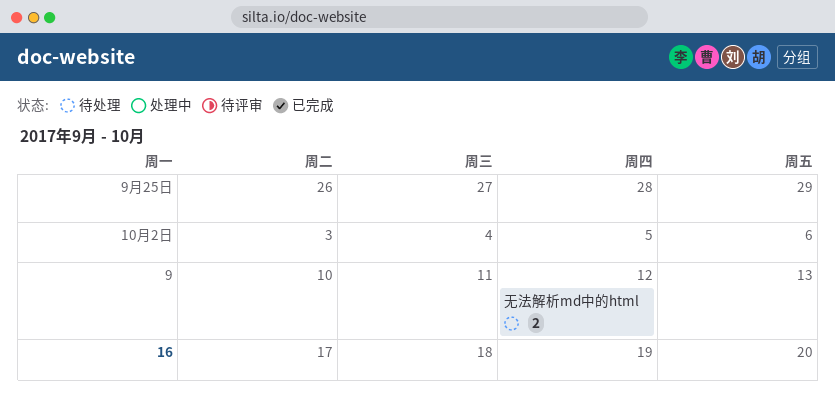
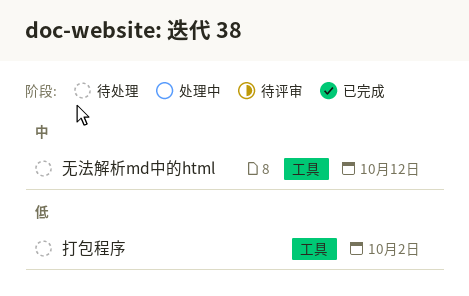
打包程序: none -> present

